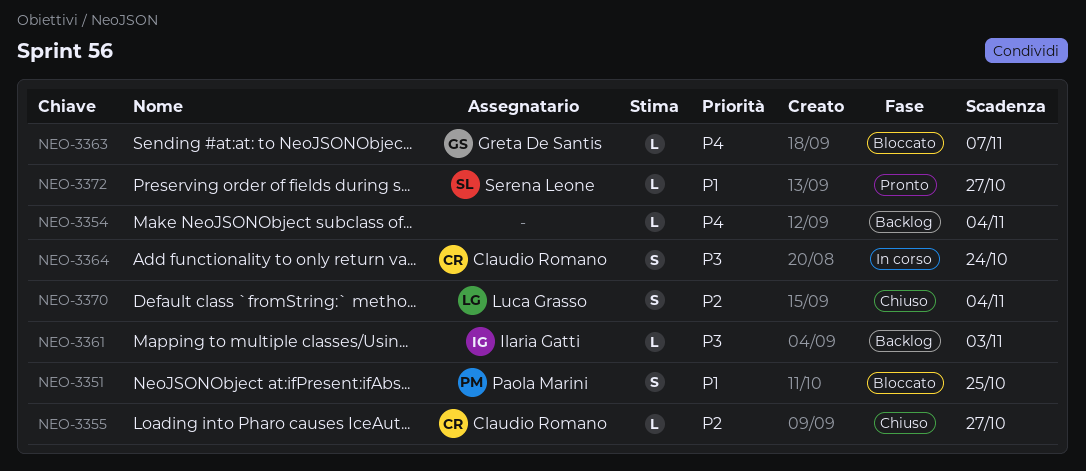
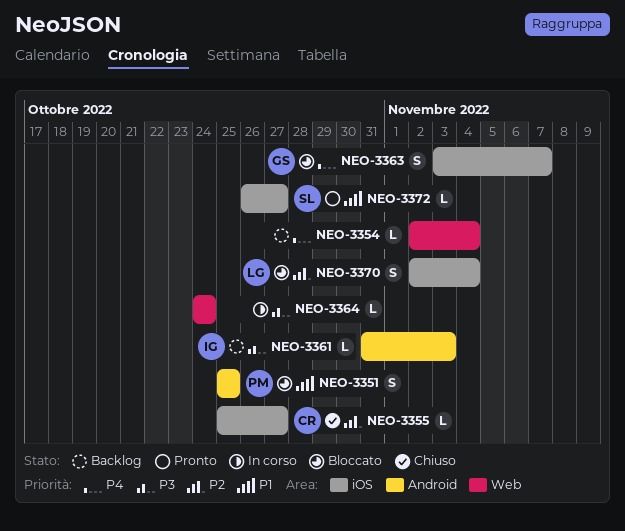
NEO-3363, estimate: L -> S
NEO-3364, owner: Claudio Romano -> none
NEO-3364, estimate: S -> L
NEO-3370, status: Chiuso -> Bloccato

